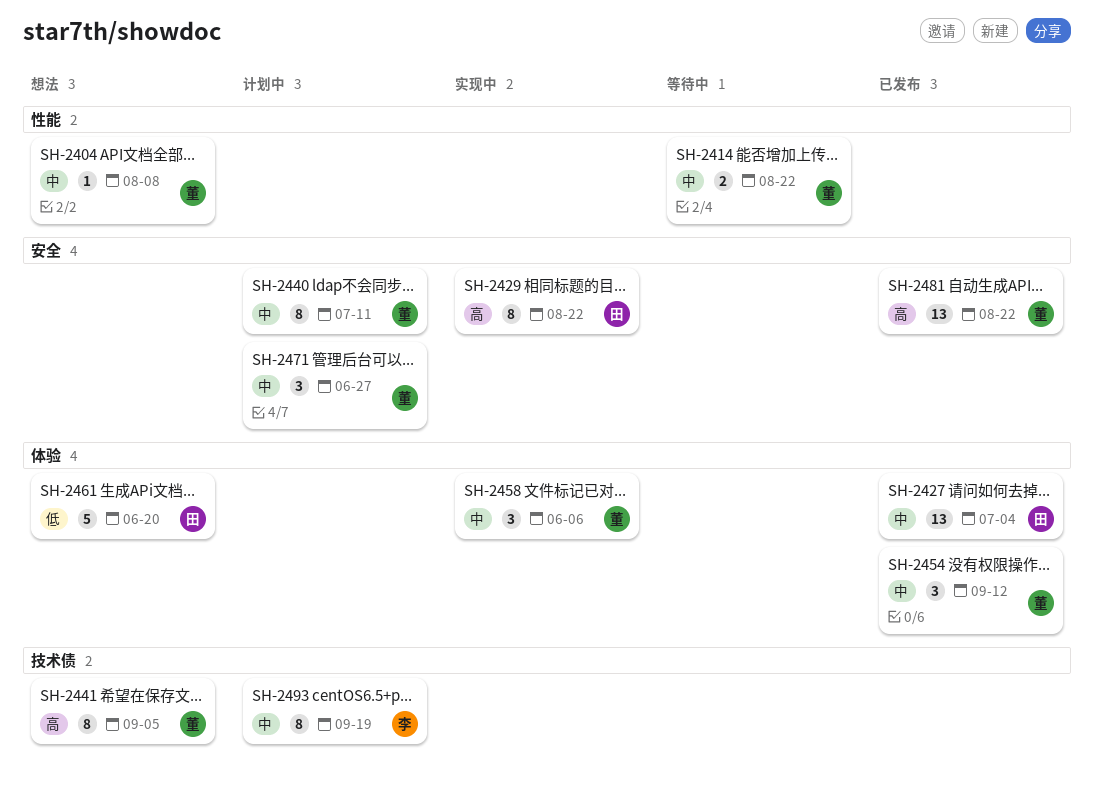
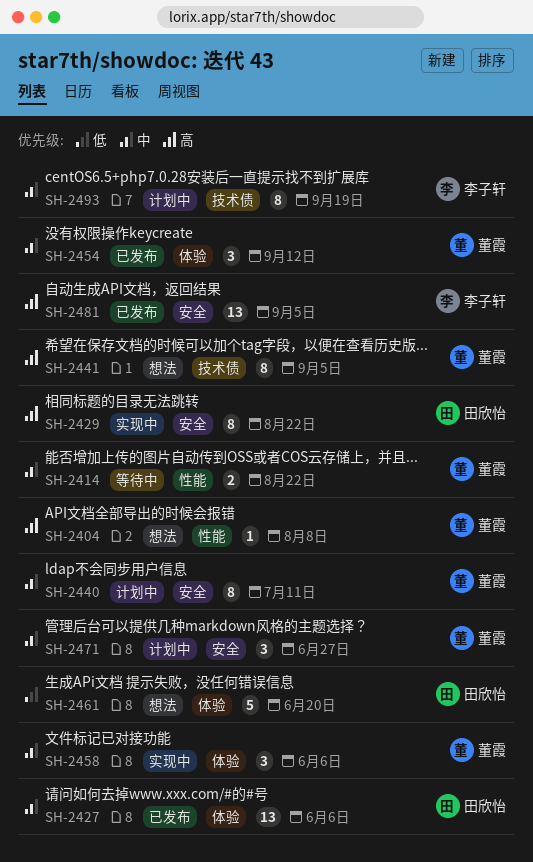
SH-2404, priority: 中 -> 高
SH-2427, due: Jul 4 -> Jun 6
SH-2481, owner: 董霞 -> 李子轩
SH-2481, due: Aug 22 -> Sep 5

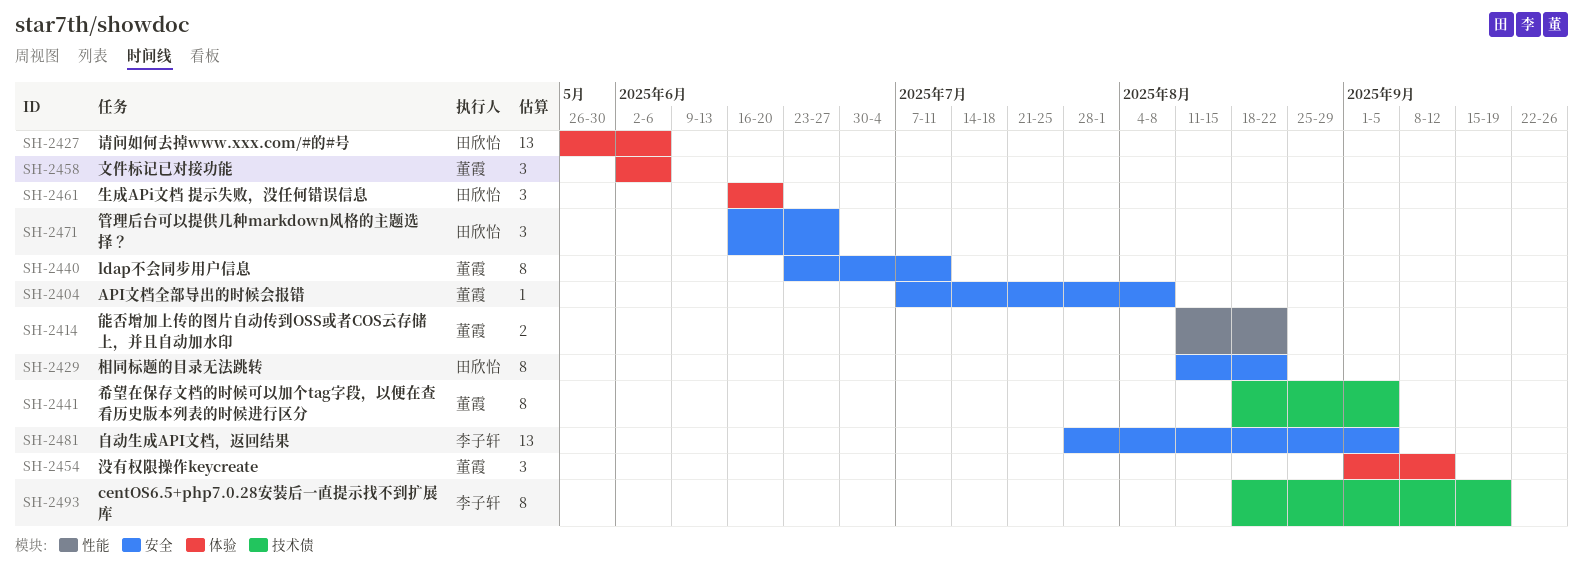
SH-2404, label: 性能 -> 安全
SH-2461, estimate: 5 -> 3
SH-2471, owner: 董霞 -> 田欣怡

